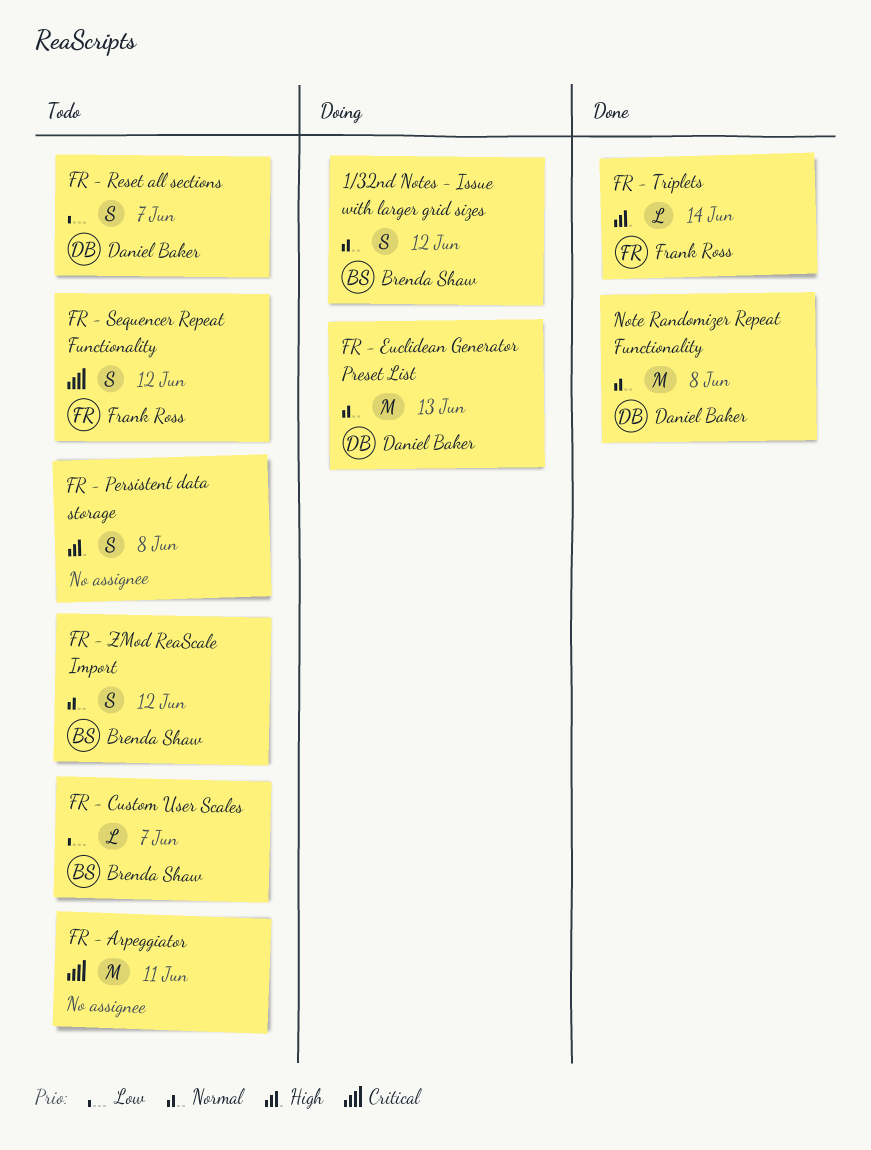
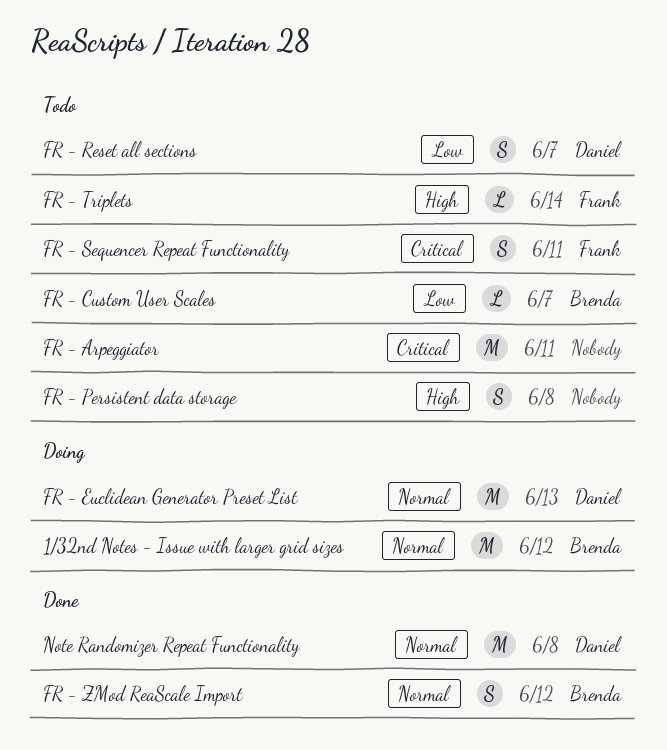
1/32nd Notes - Issue with larger grid sizes, estimate: S -> M
FR - Sequencer Repeat Functionality, due: Jun 12 -> Jun 11
FR - Triplets, status: Done -> Todo
FR - ZMod ReaScale Import, status: Todo -> Done

